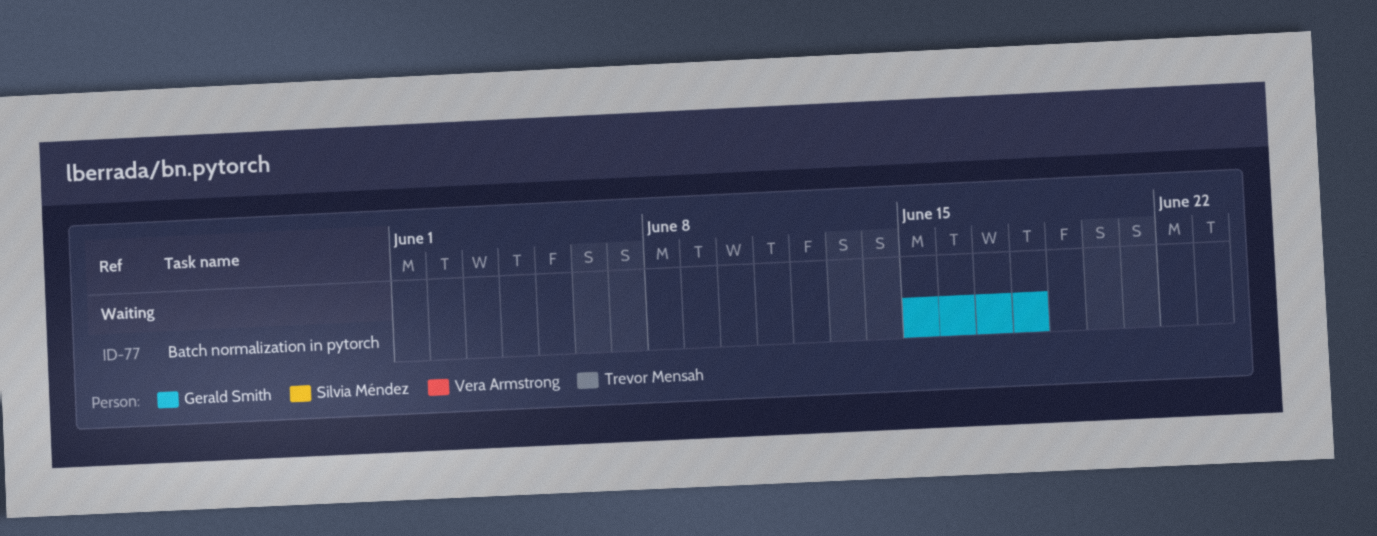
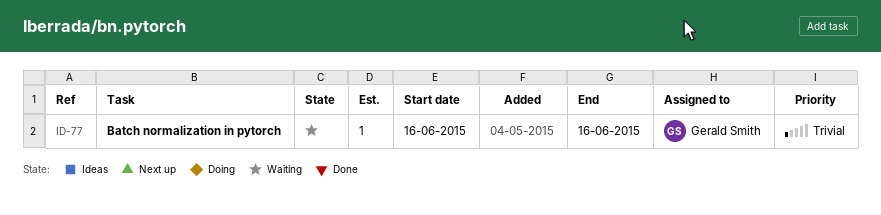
ID-77, start: Jun 15 -> Jun 16
ID-77, due: Jun 18 -> Jun 16

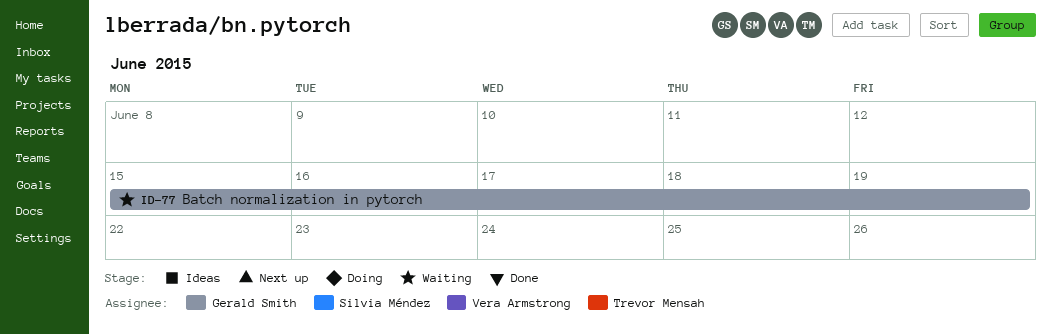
ID-77, start: Jun 16 -> Jun 15
ID-77, due: Jun 16 -> Jun 19

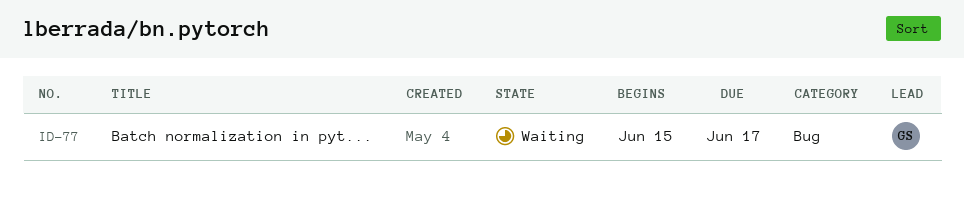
ID-77, due: Jun 19 -> Jun 17

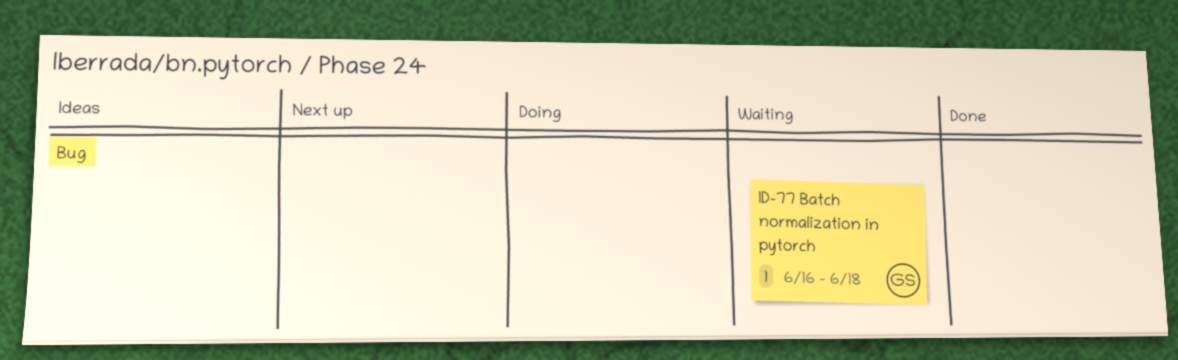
ID-77, start: Jun 15 -> Jun 16
ID-77, due: Jun 17 -> Jun 18

